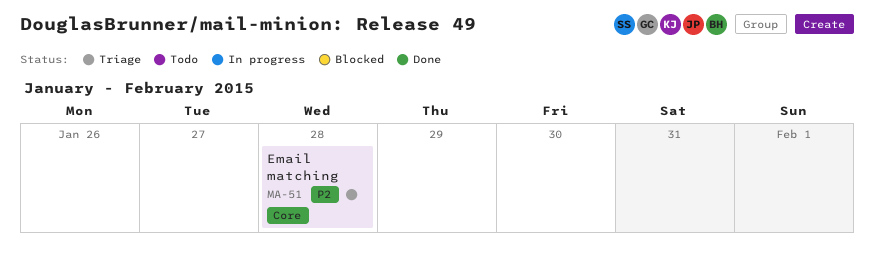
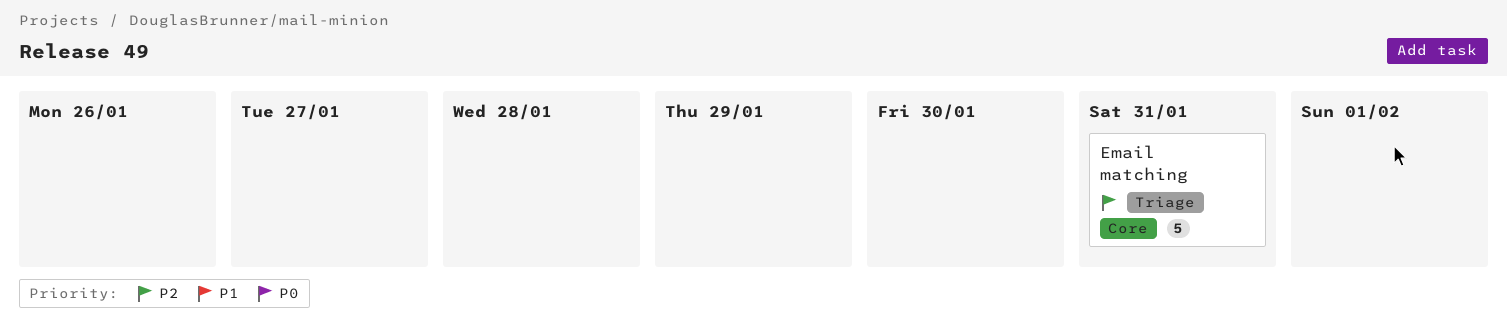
Email matching, due: Jan 28 -> Jan 31

